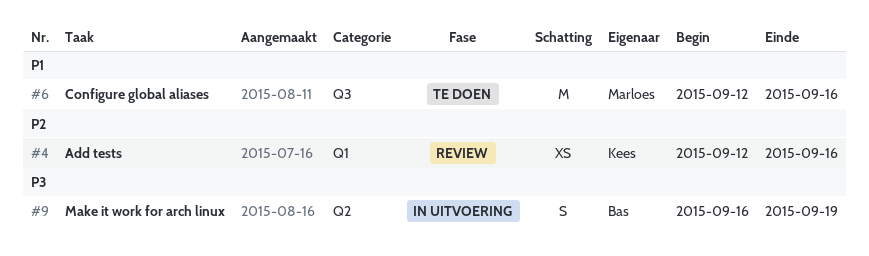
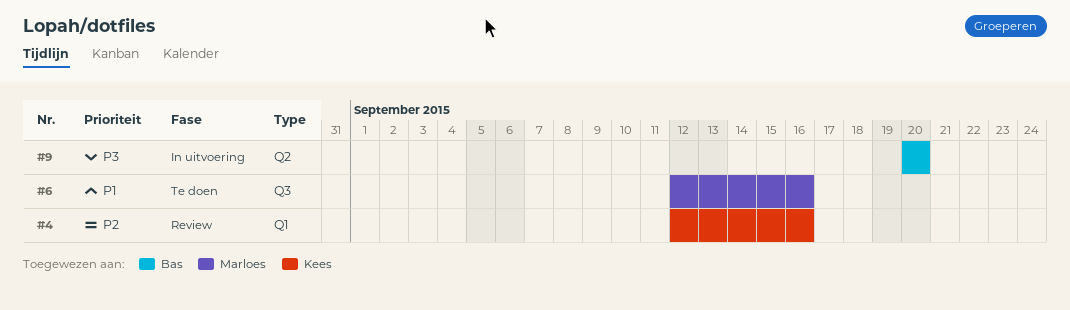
#9, start: Sep 16 -> Sep 20
#9, due: Sep 19 -> Sep 20

